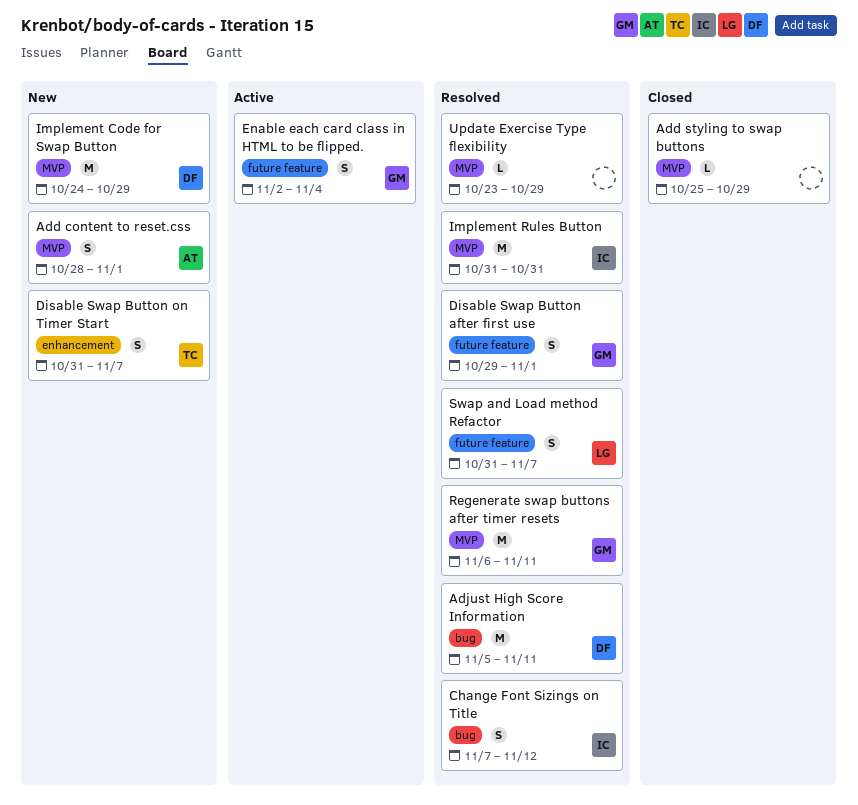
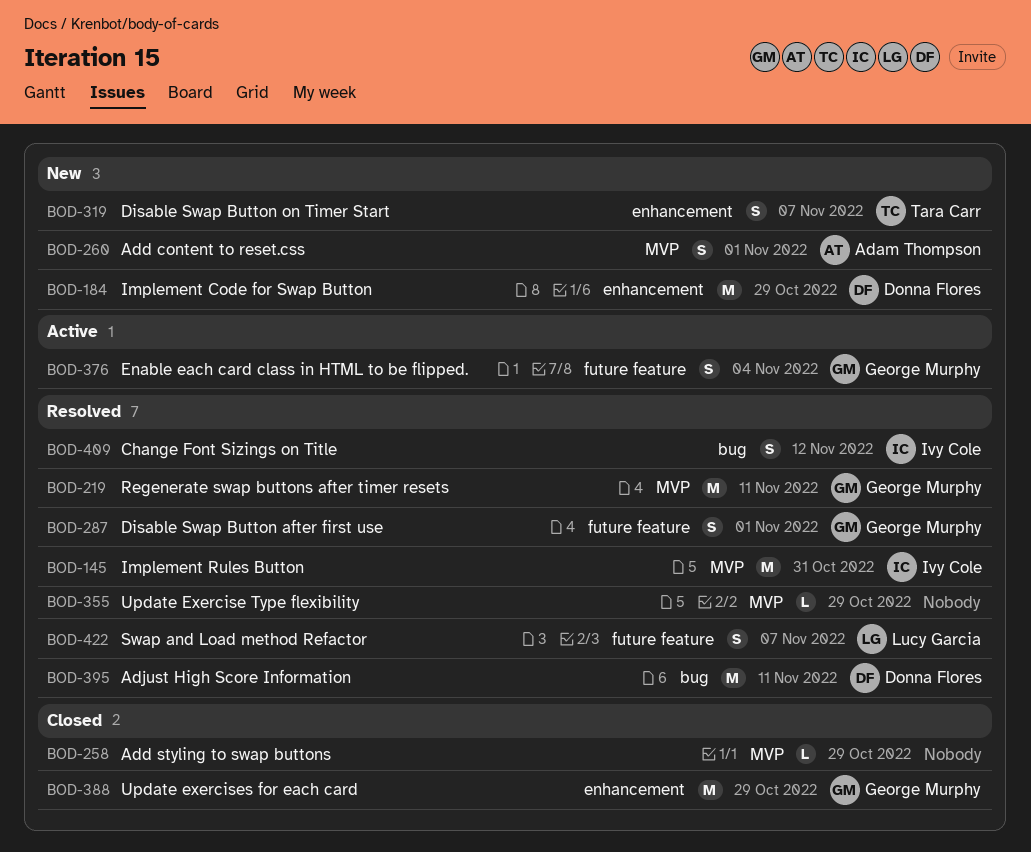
Implement Code for Swap Button, label: MVP -> enhancement
Update exercises for each card: none -> present

